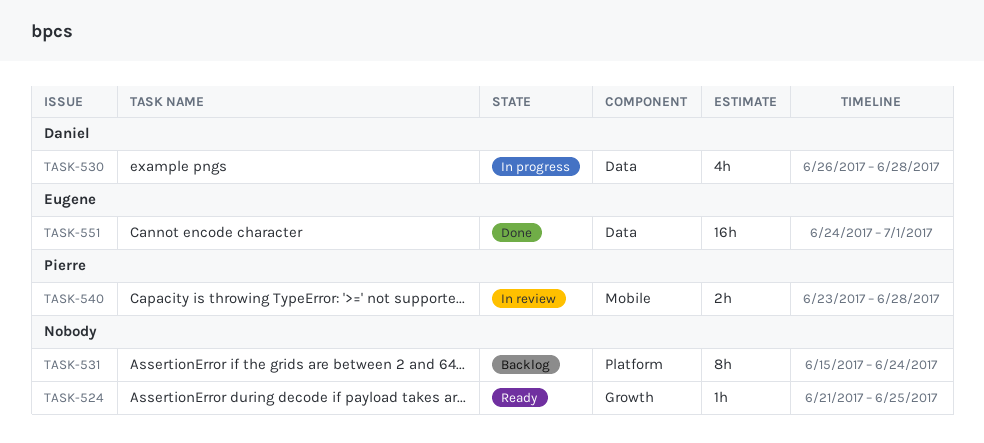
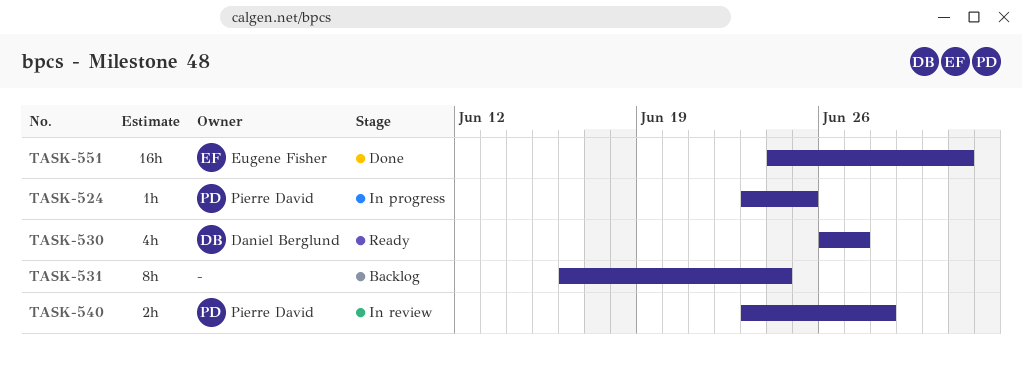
TASK-524, status: Ready -> In progress
TASK-524, owner: none -> Pierre David
TASK-524, start: Jun 21 -> Jun 23
TASK-530, status: In progress -> Ready
TASK-530, due: Jun 28 -> Jun 27
TASK-531, start: Jun 15 -> Jun 16

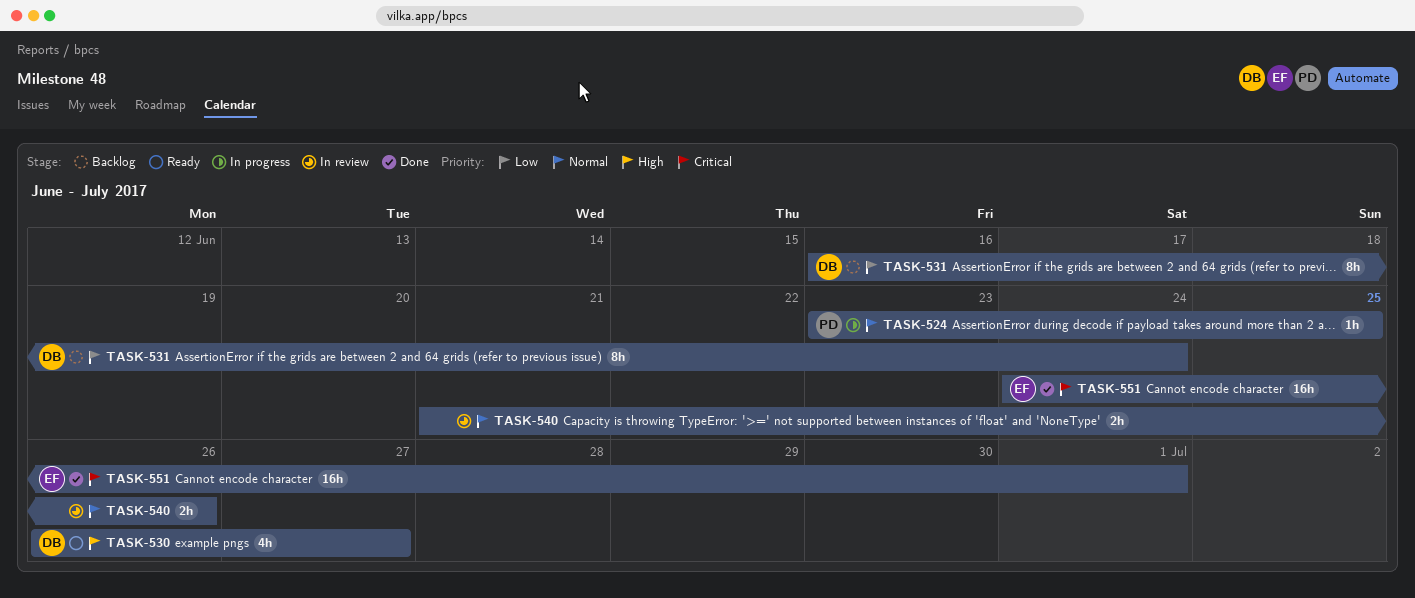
TASK-531, owner: none -> Daniel Berglund
TASK-540, owner: Pierre David -> none
TASK-540, start: Jun 23 -> Jun 21
TASK-540, due: Jun 28 -> Jun 26

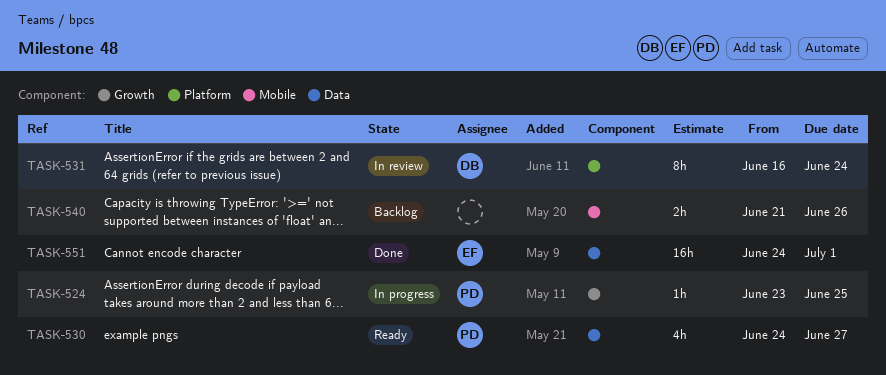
TASK-530, owner: DB -> PD
TASK-530, start: Jun 26 -> Jun 24
TASK-531, status: Backlog -> In review
TASK-540, status: In review -> Backlog

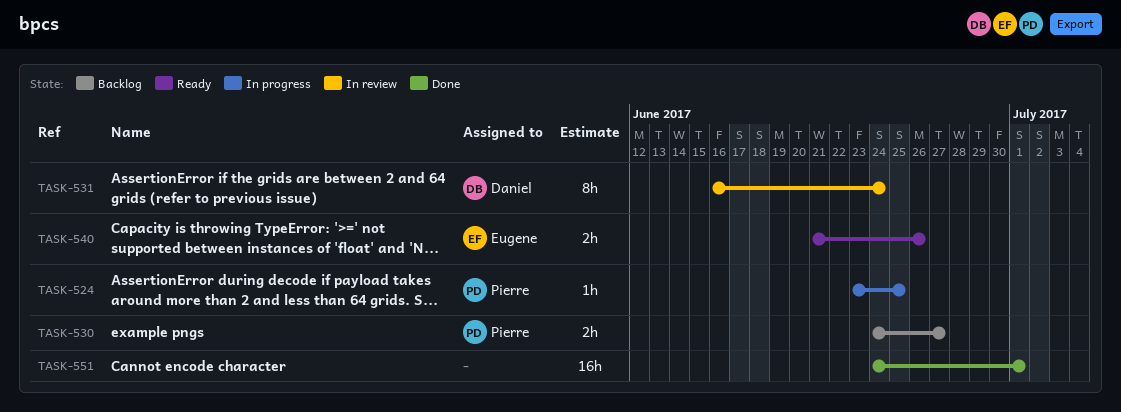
TASK-530, status: Ready -> Backlog
TASK-530, estimate: 4h -> 2h
TASK-540, status: Backlog -> Ready
TASK-540, owner: none -> Eugene
TASK-551, owner: Eugene -> none

